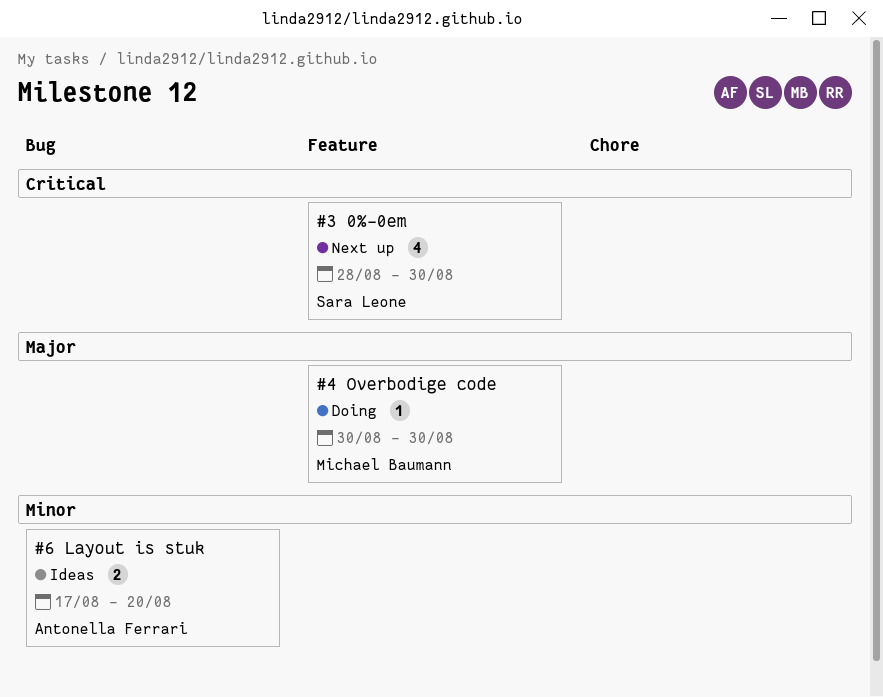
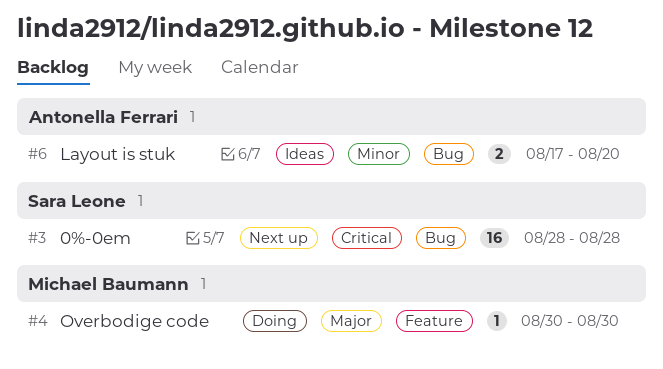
#3, label: Feature -> Bug
#3, estimate: 4 -> 16
#3, due: Aug 30 -> Aug 28

